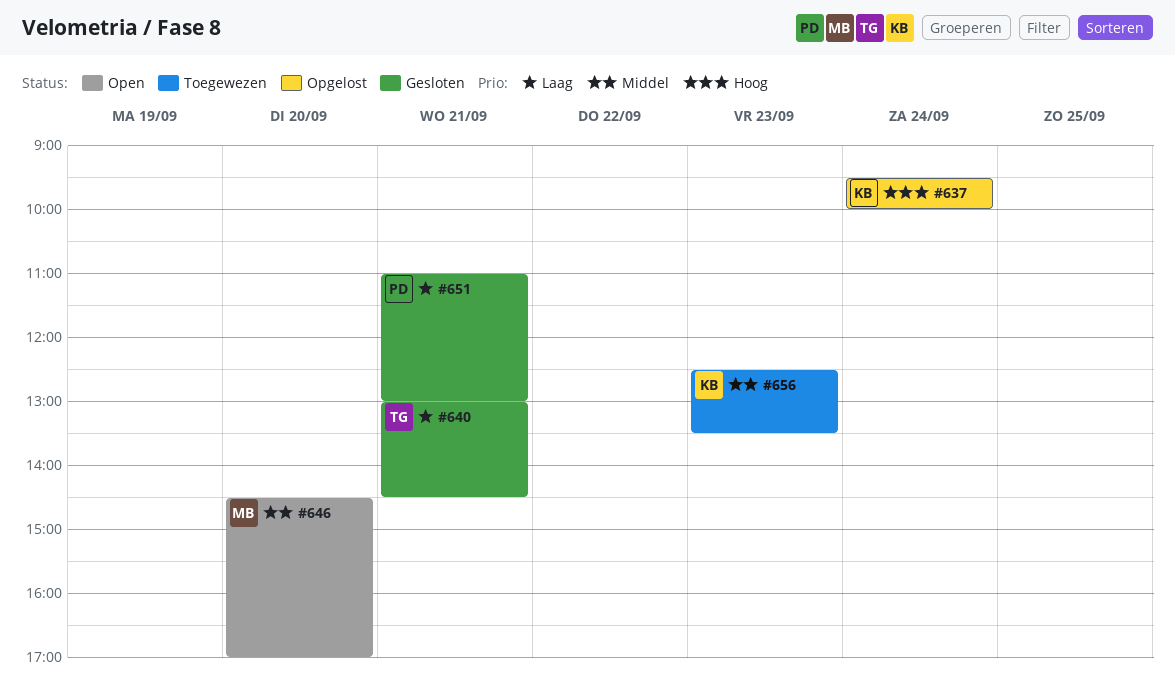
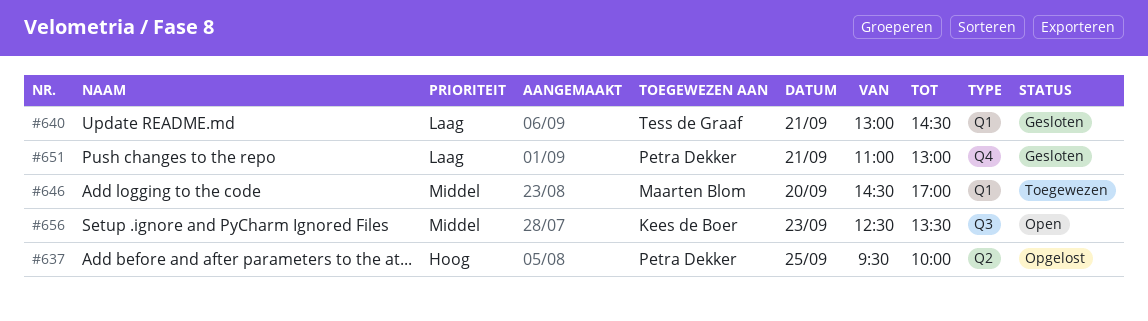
#637, owner: Kees de Boer -> Petra Dekker
#637, day: Sep 24 -> Sep 25
#646, status: Open -> Toegewezen
#656, status: Toegewezen -> Open

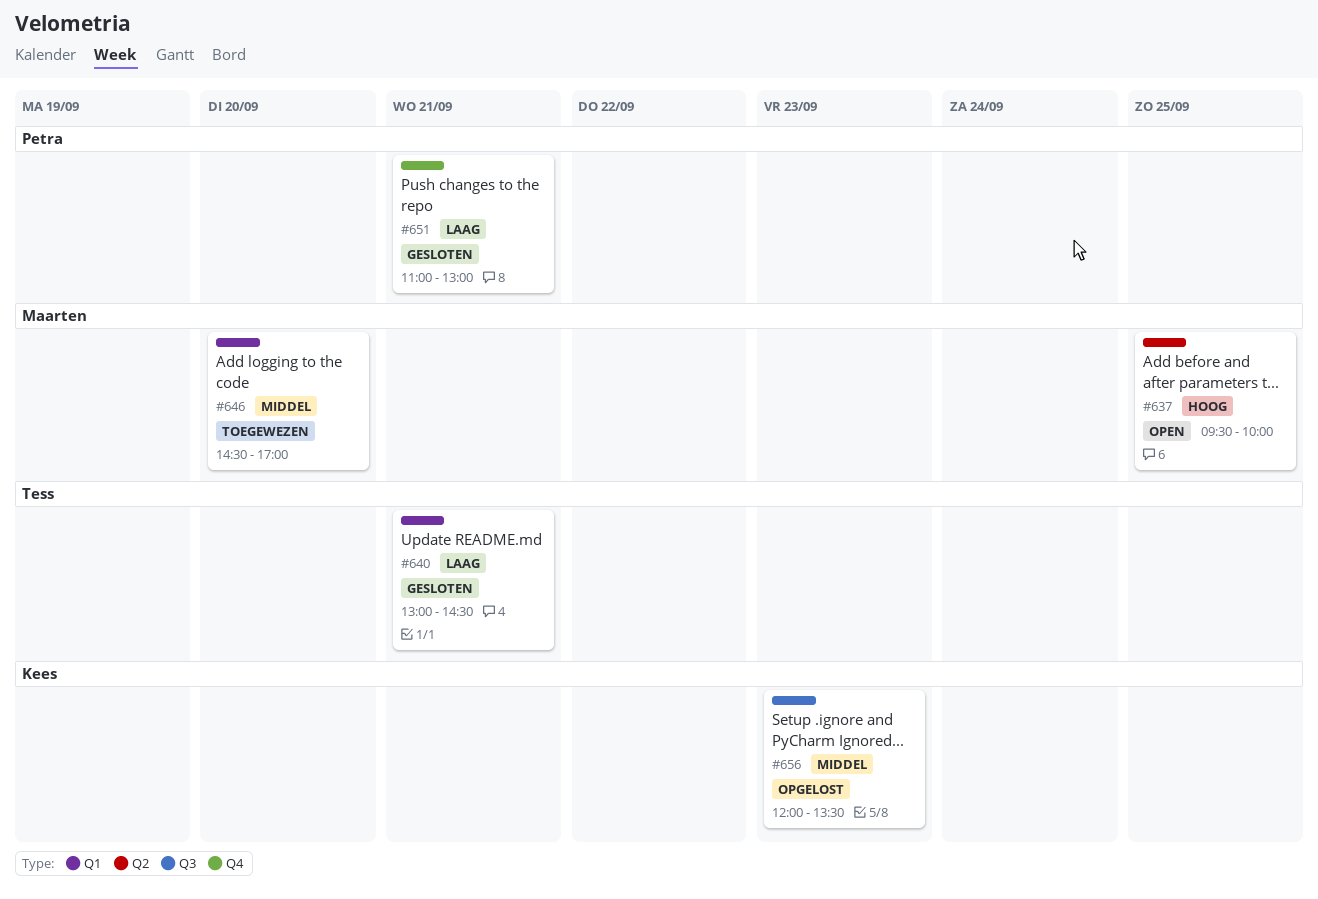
#637, status: Opgelost -> Open
#637, owner: Petra Dekker -> Maarten Blom
#656, status: Open -> Opgelost
#656, begins: 12:30 -> 12:00

